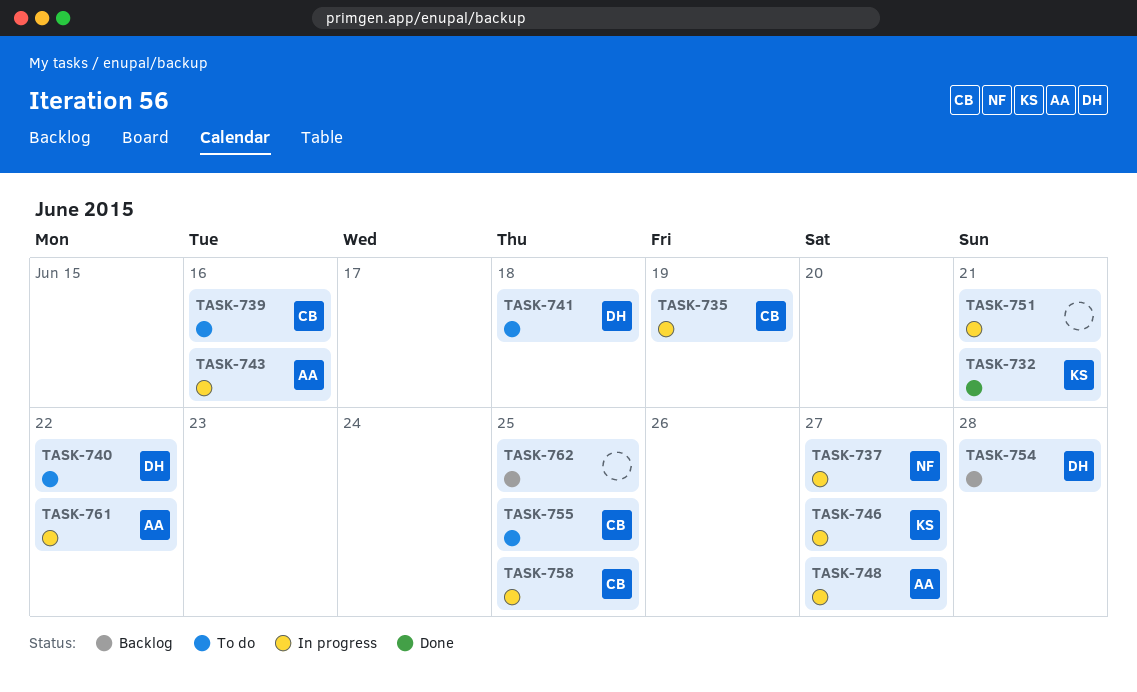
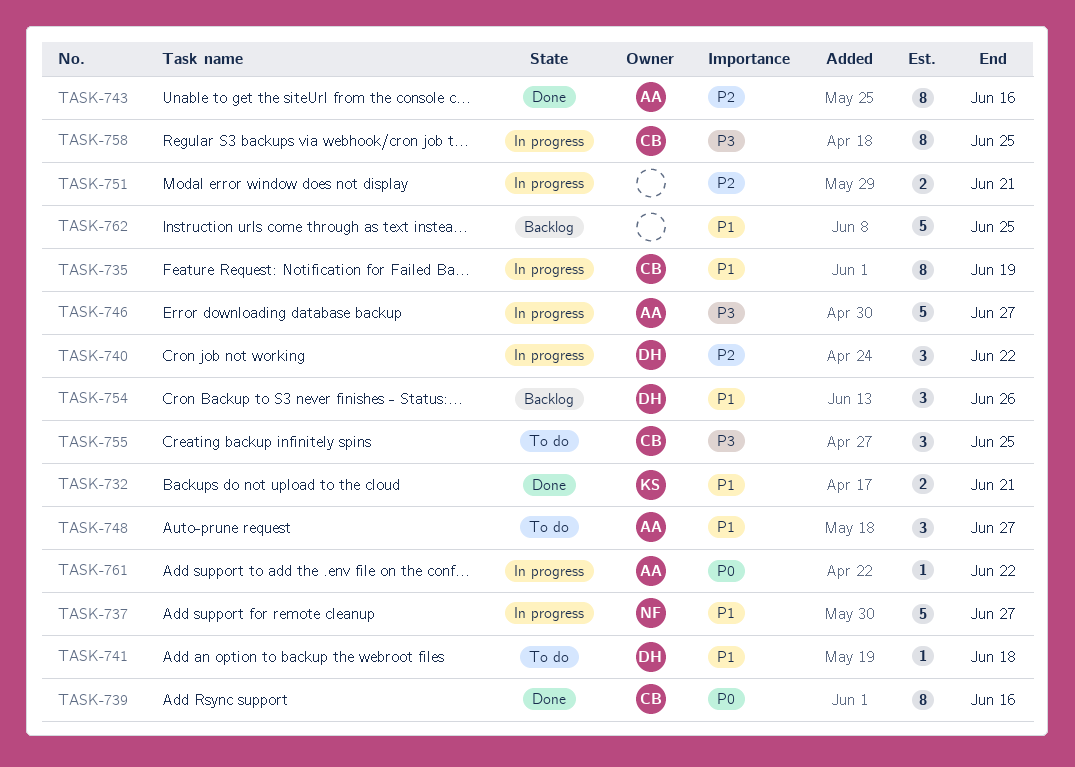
TASK-739, status: To do -> Done
TASK-740, status: To do -> In progress
TASK-743, status: In progress -> Done
TASK-746, owner: KS -> AA
TASK-748, status: In progress -> To do
TASK-754, due: Jun 28 -> Jun 26

